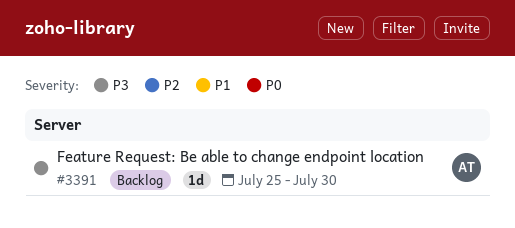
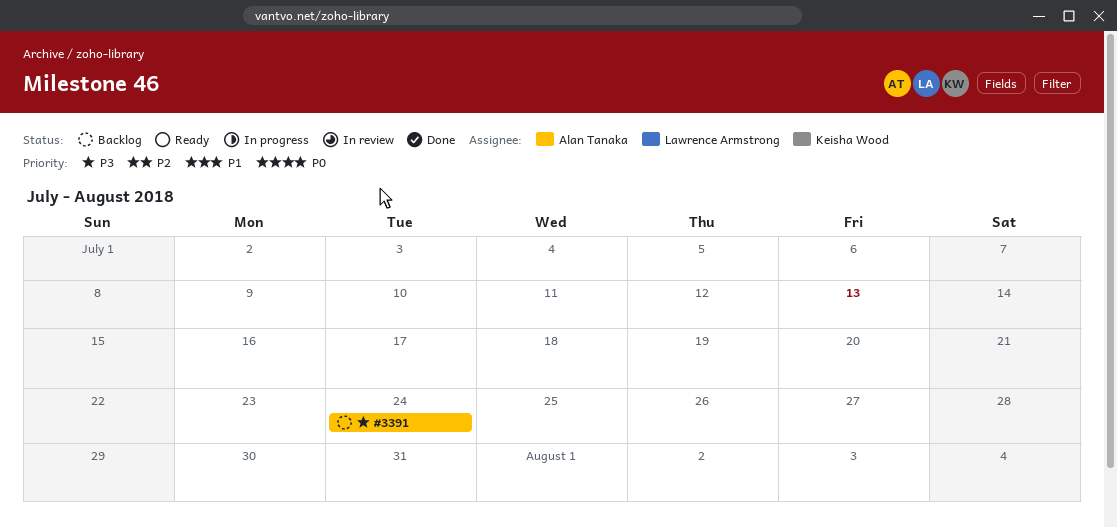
#3391, start: Jul 25 -> Jul 24
#3391, due: Jul 30 -> Jul 24

